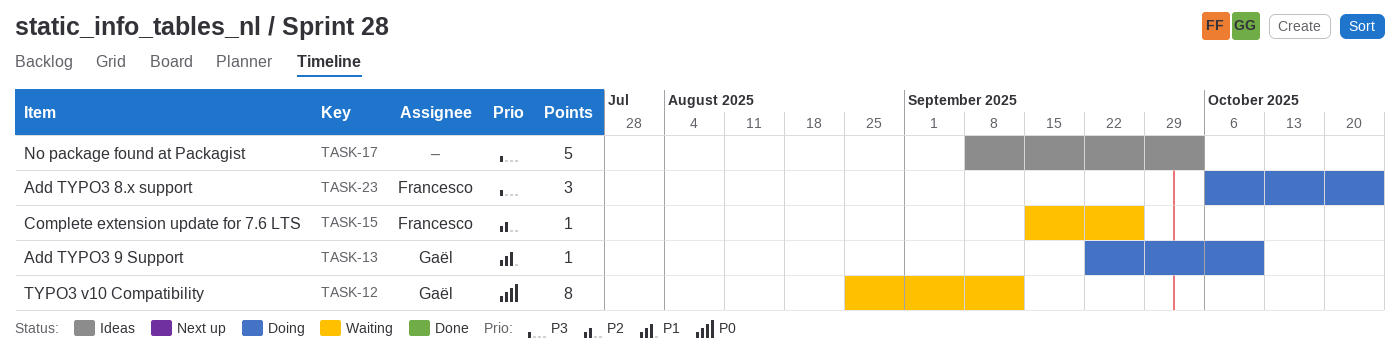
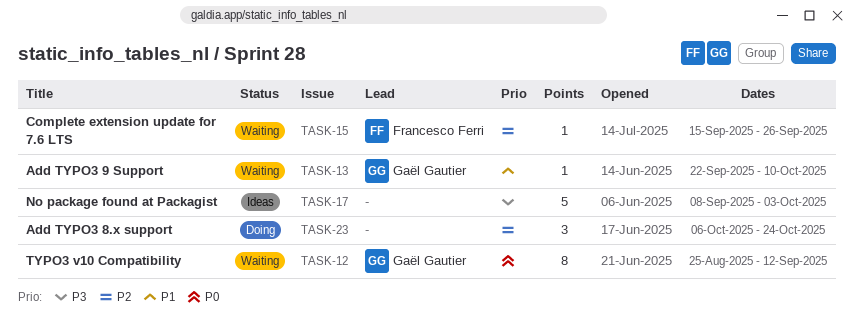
TASK-13, status: Doing -> Waiting
TASK-23, owner: Francesco Ferri -> none
TASK-23, priority: P3 -> P2

